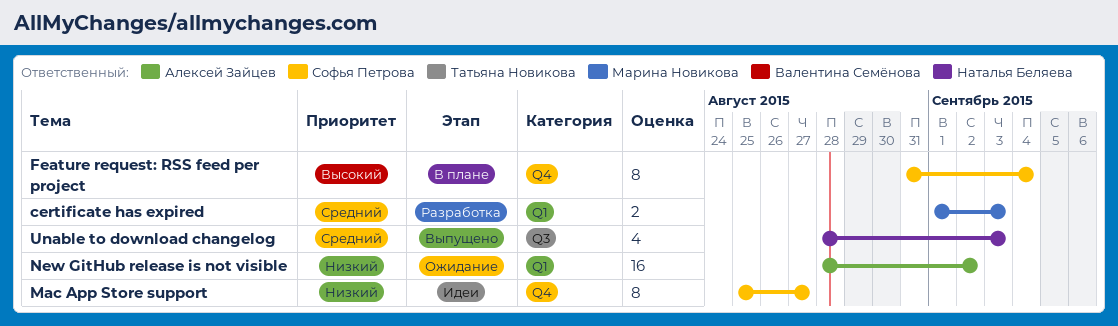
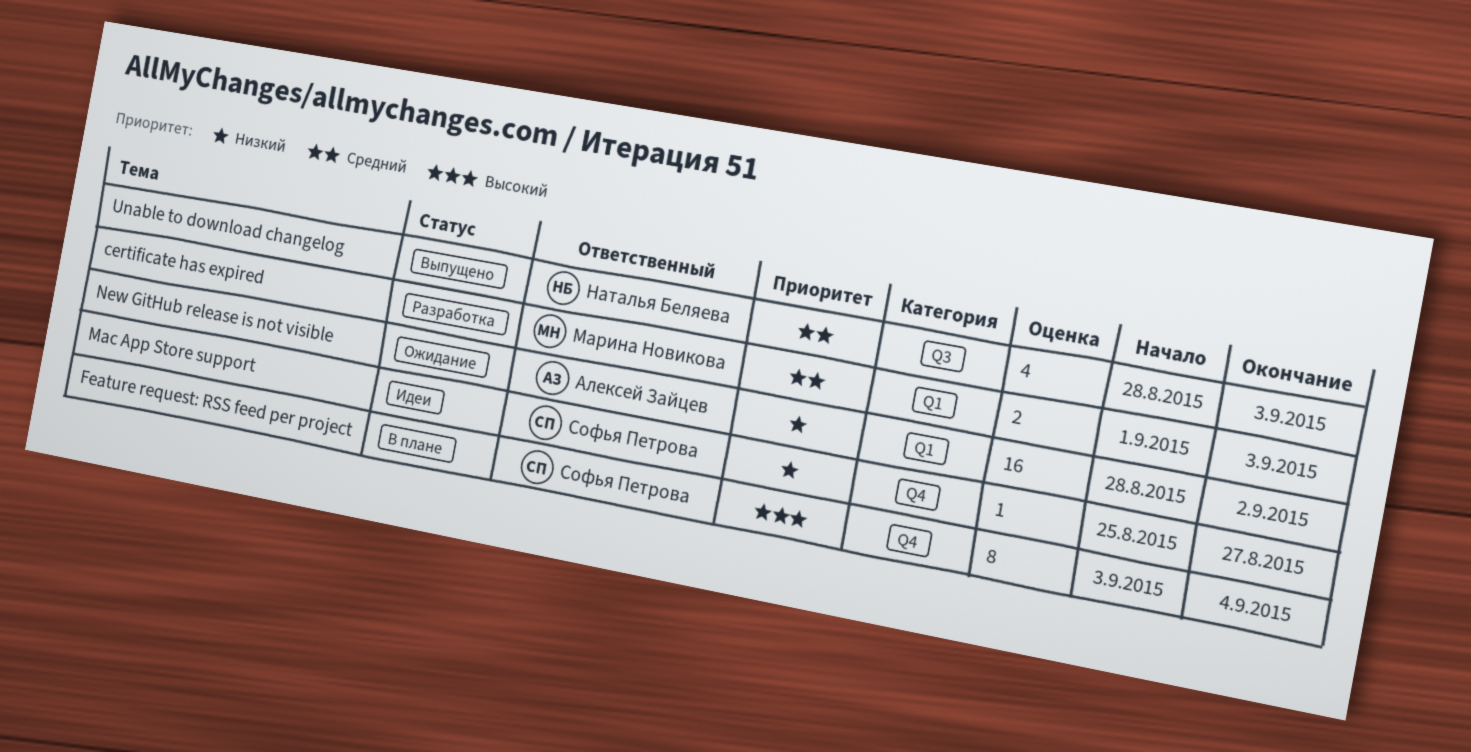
Feature request: RSS feed per project, start: Aug 31 -> Sep 3
Mac App Store support, estimate: 8 -> 1

